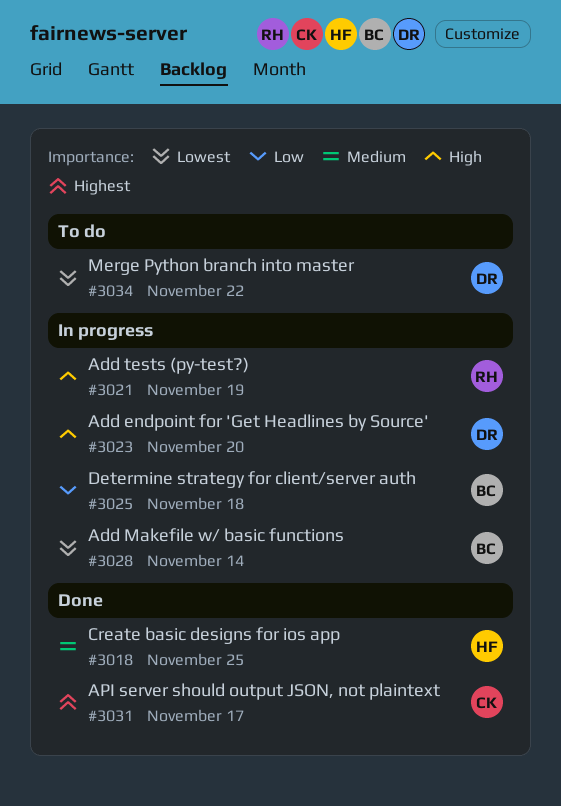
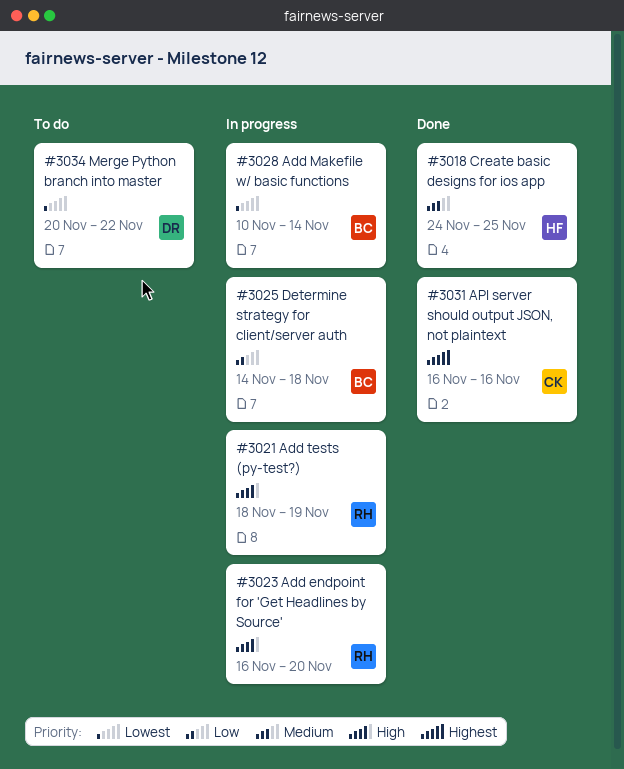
#3023, owner: DR -> RH
#3031, due: Nov 17 -> Nov 16

